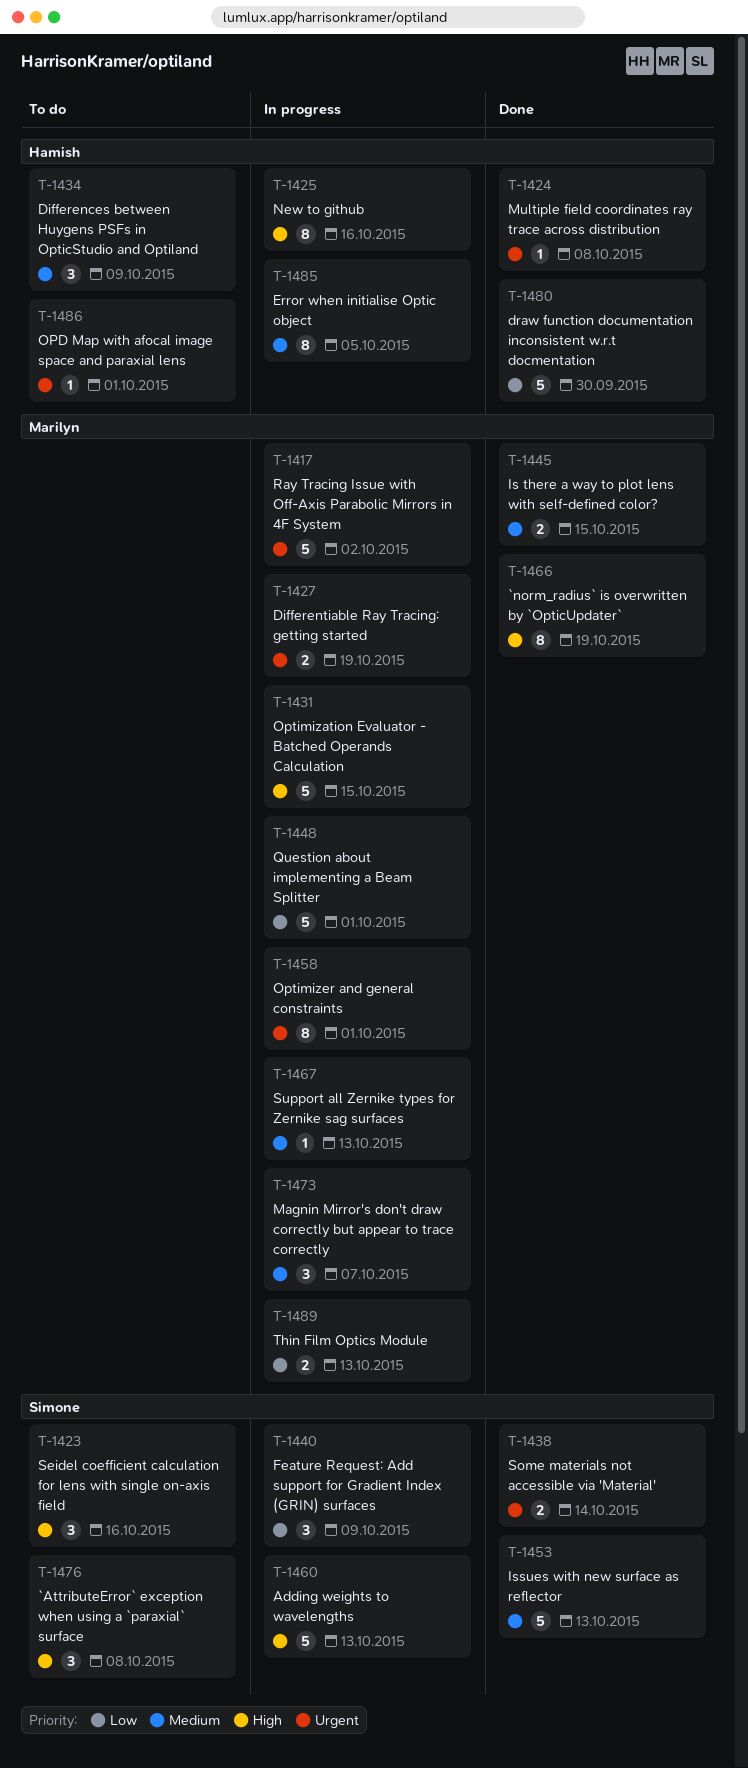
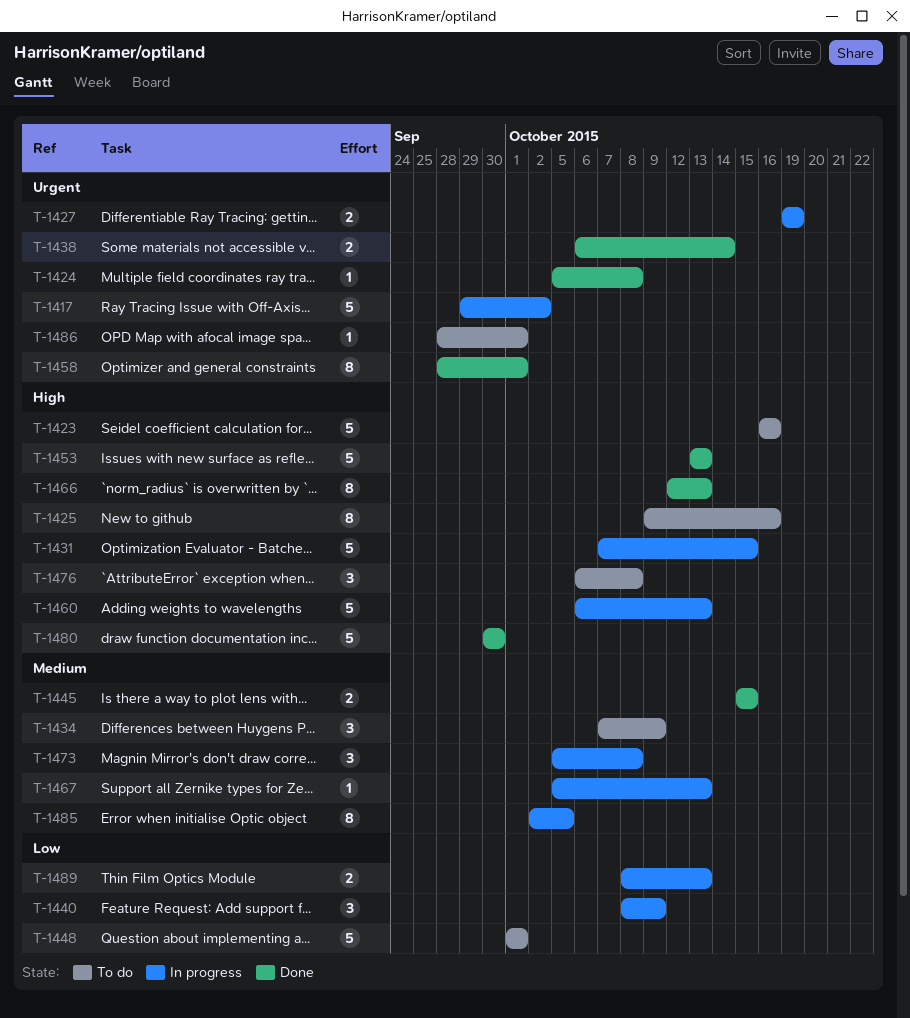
T-1423, estimate: 3 -> 5
T-1425, status: In progress -> To do
T-1448, status: In progress -> To do
T-1453, priority: Medium -> High
T-1458, status: In progress -> Done
T-1466, due: Oct 19 -> Oct 13
T-1473, due: Oct 7 -> Oct 8
T-1480, priority: Low -> High

